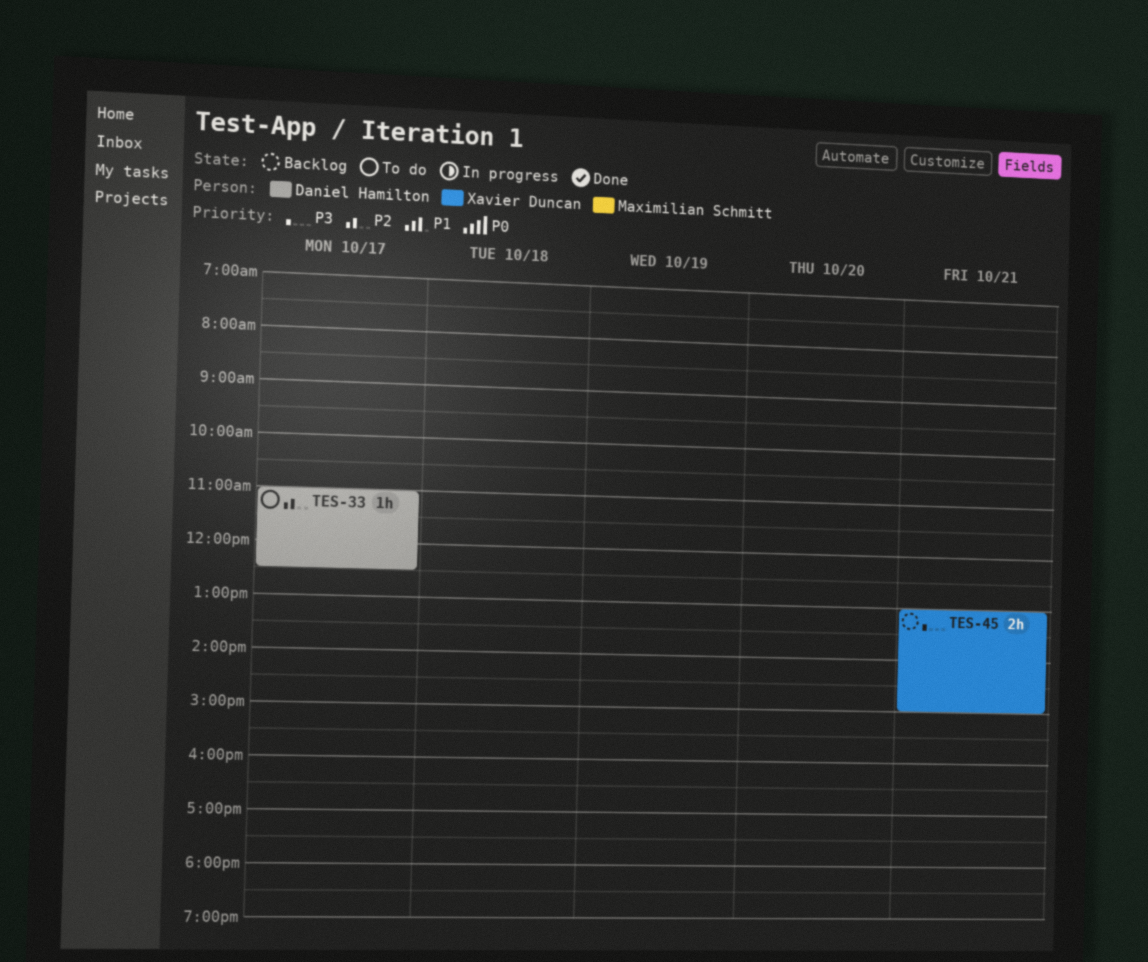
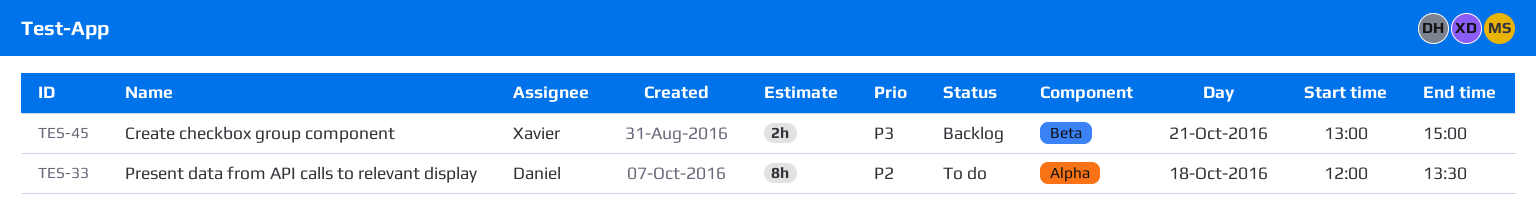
TES-33, estimate: 1h -> 8h
TES-33, day: Oct 17 -> Oct 18
TES-33, begins: 11:00 -> 12:00
TES-33, ends: 12:30 -> 13:30

